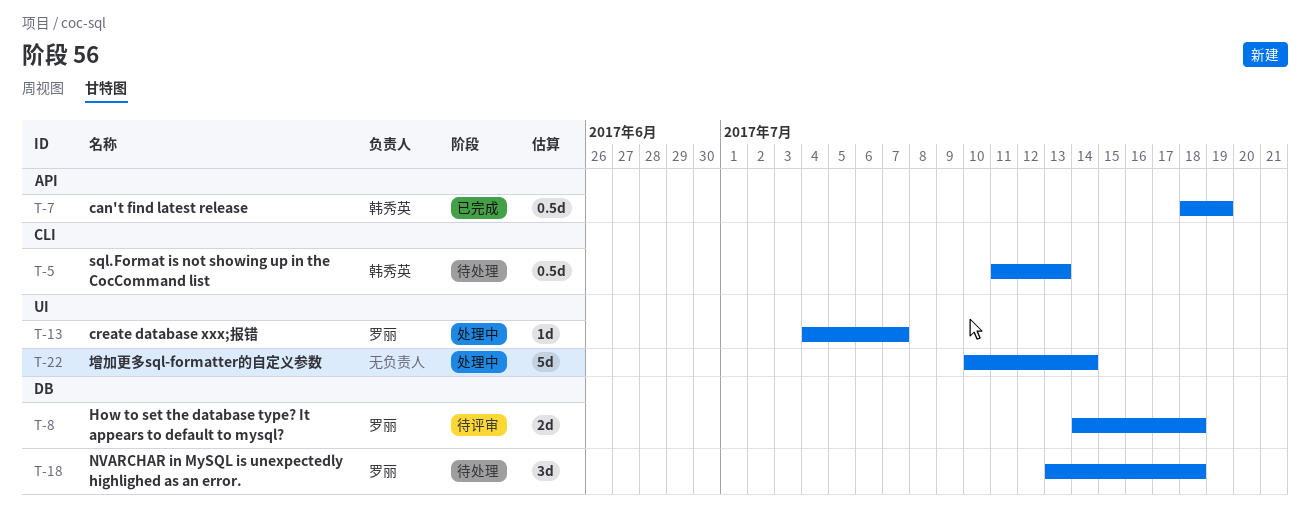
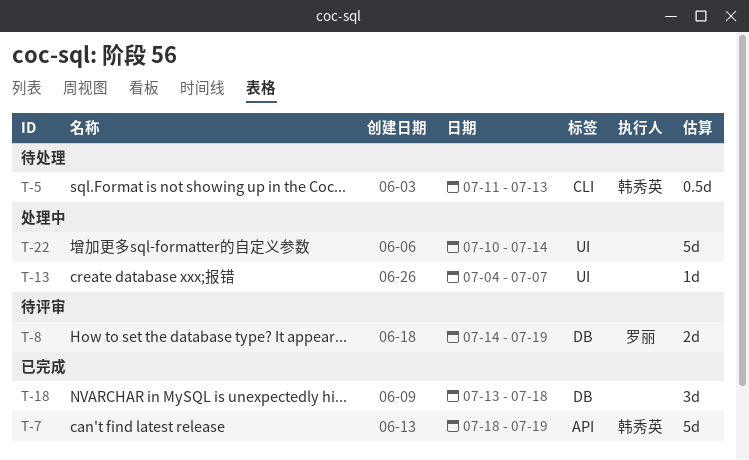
T-7, estimate: 0.5d -> 5d
T-8, due: Jul 18 -> Jul 19
T-13, owner: 罗丽 -> none
T-18, status: 待处理 -> 已完成
T-18, owner: 罗丽 -> none

